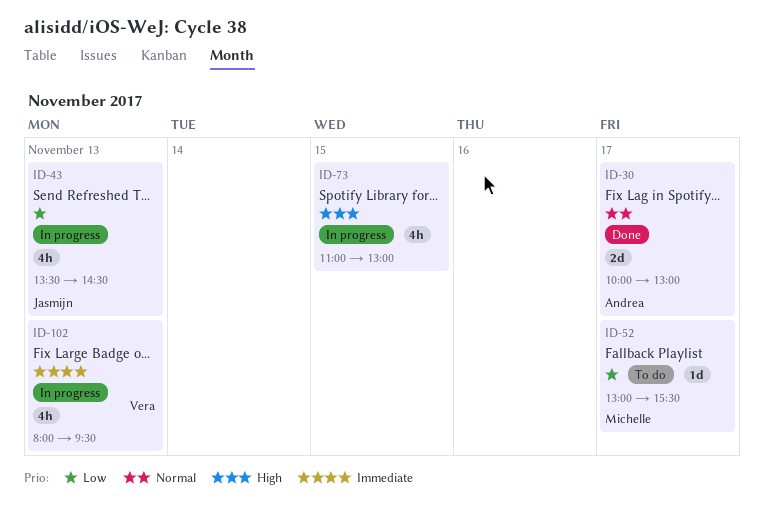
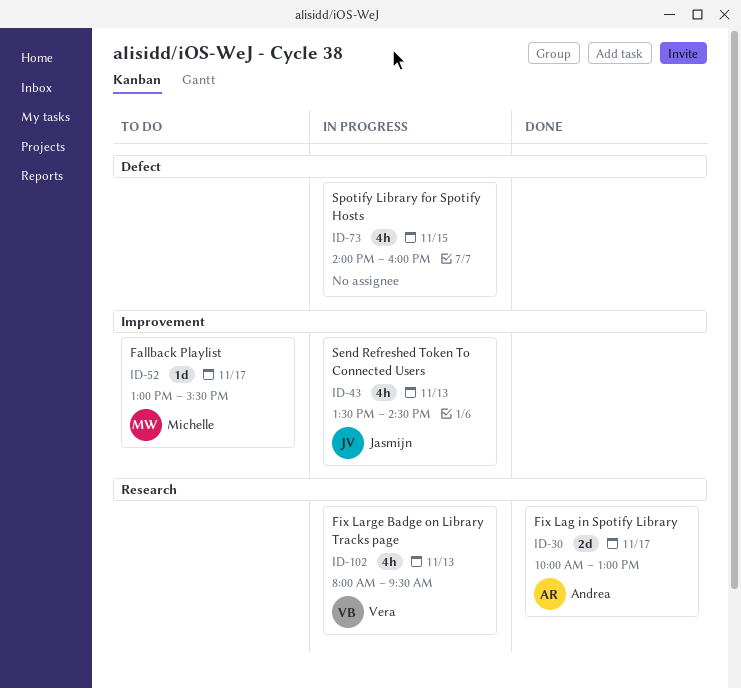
ID-73, begins: 11:00 -> 14:00
ID-73, ends: 13:00 -> 16:00

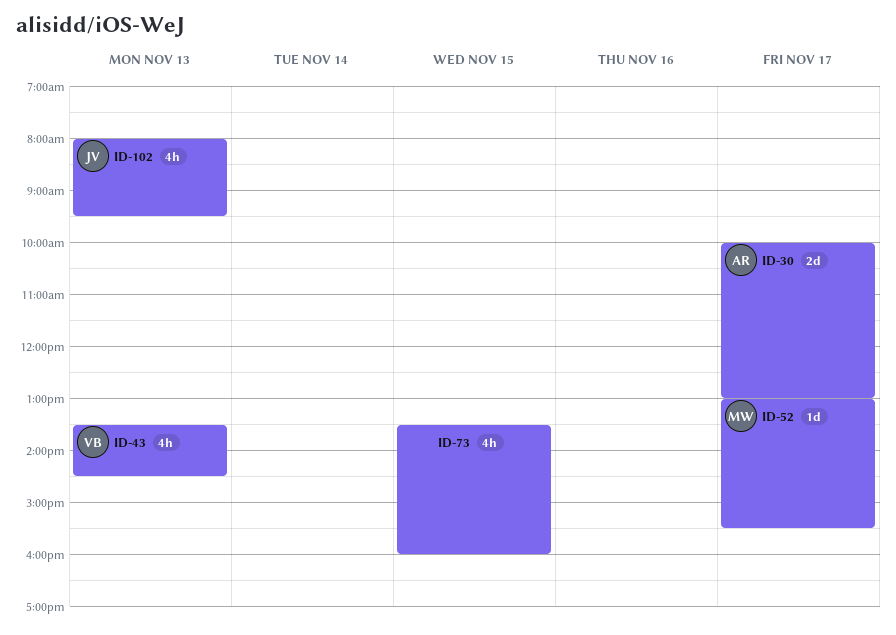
ID-43, owner: Jasmijn -> Vera
ID-73, begins: 14:00 -> 13:30
ID-102, owner: Vera -> Jasmijn

